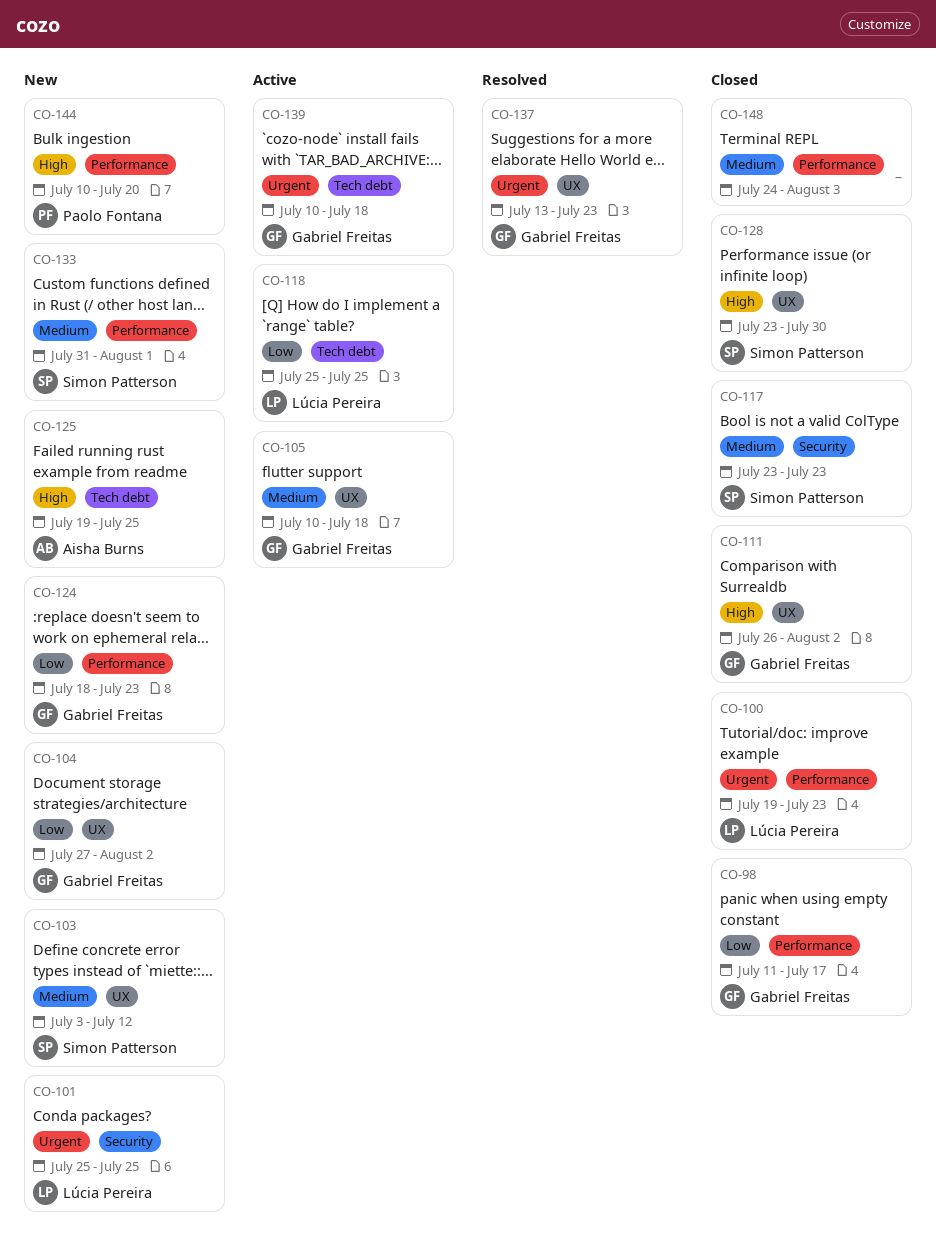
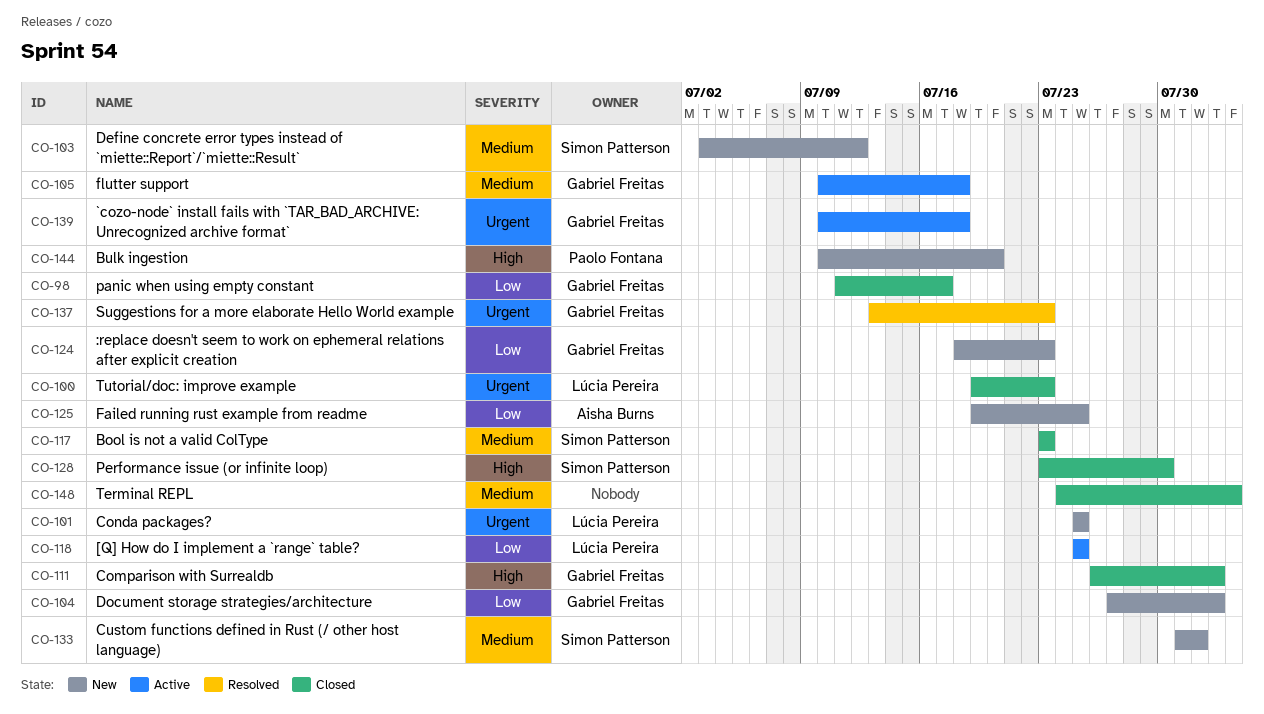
CO-125, priority: High -> Low

